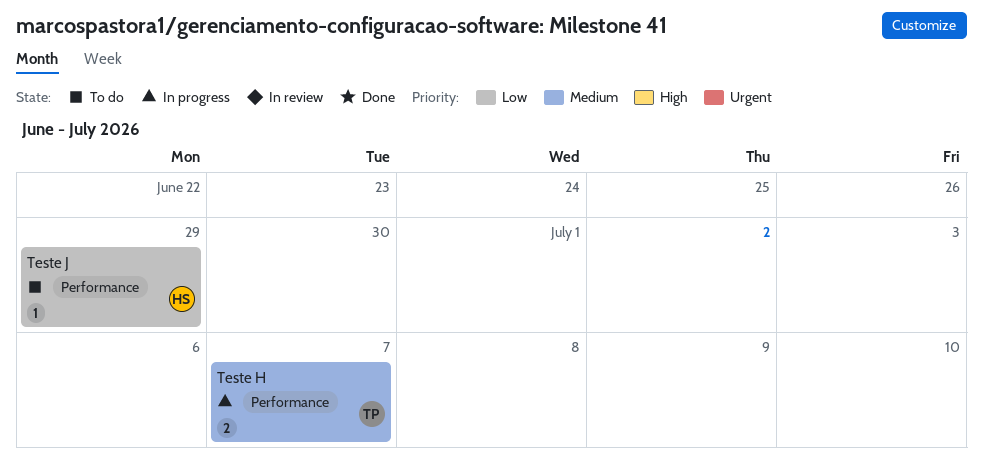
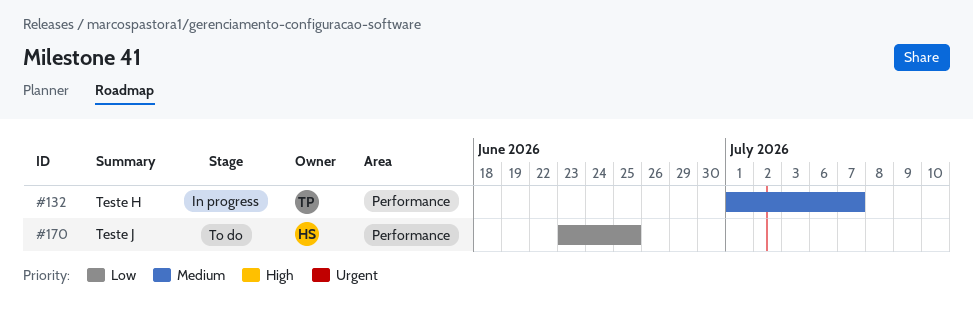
Teste J, due: Jun 29 -> Jun 25

